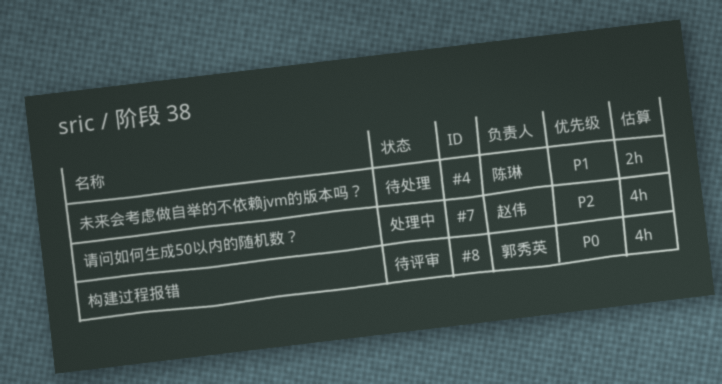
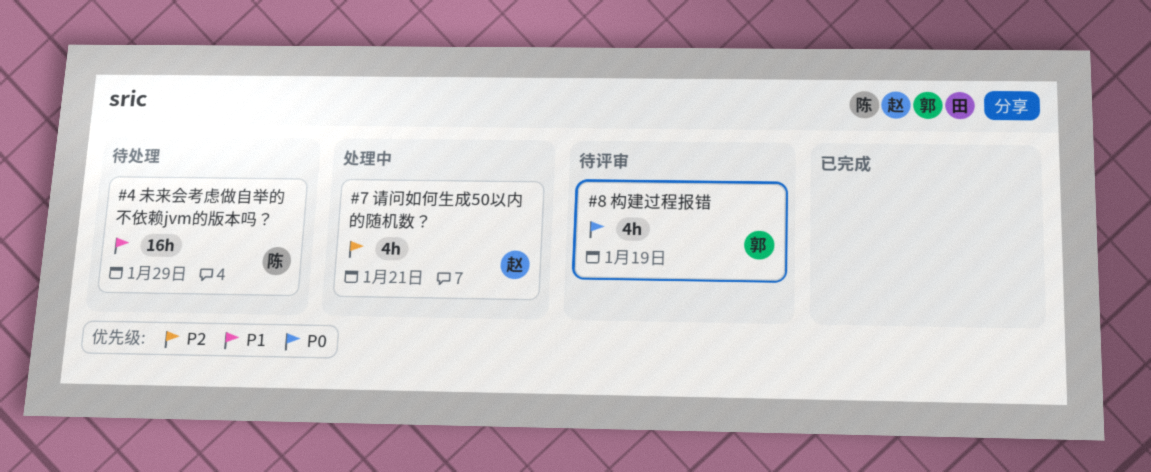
#4, estimate: 2h -> 16h

